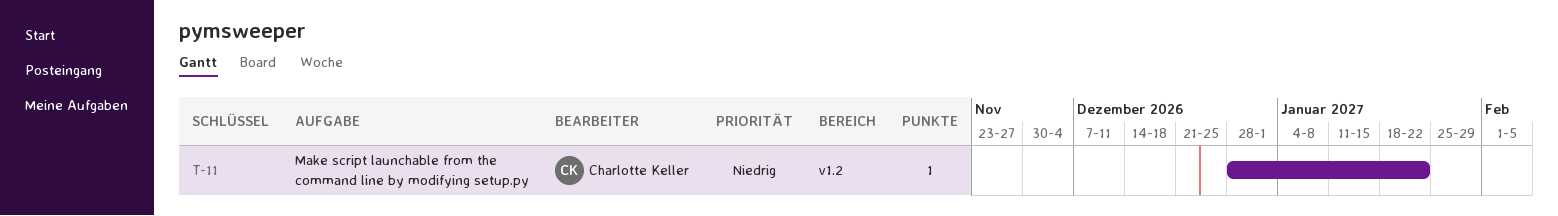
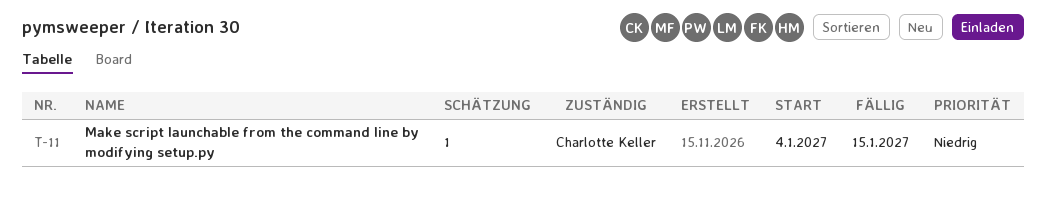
T-11, start: Dec 28 -> Jan 4
T-11, due: Jan 22 -> Jan 15

